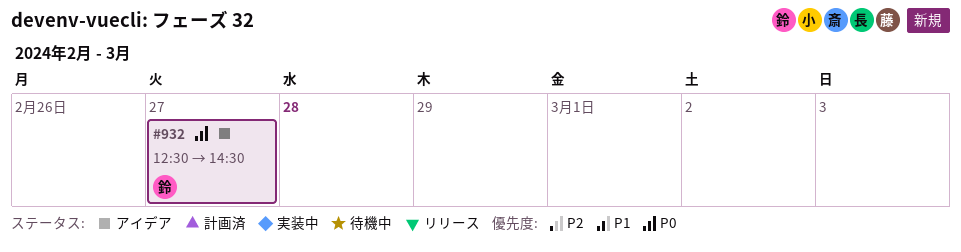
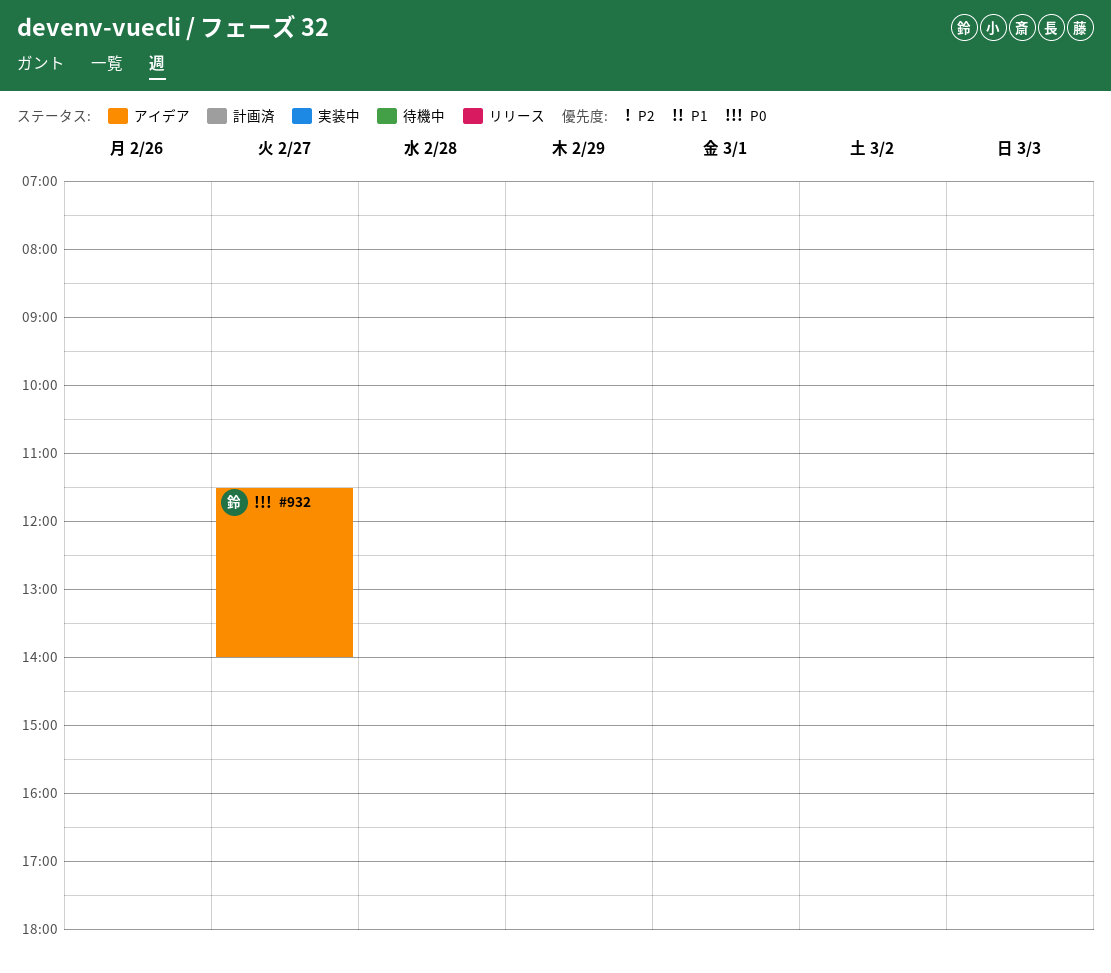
#932, begins: 12:30 -> 11:30
#932, ends: 14:30 -> 14:00

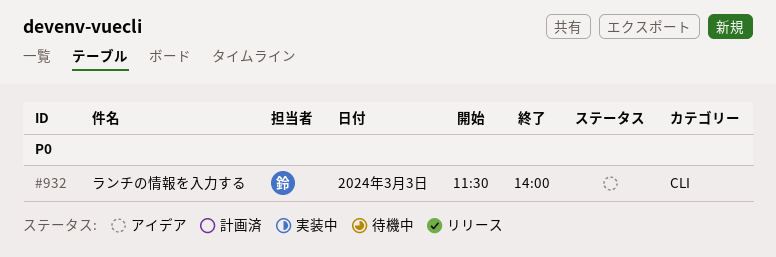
#932, day: Feb 27 -> Mar 3

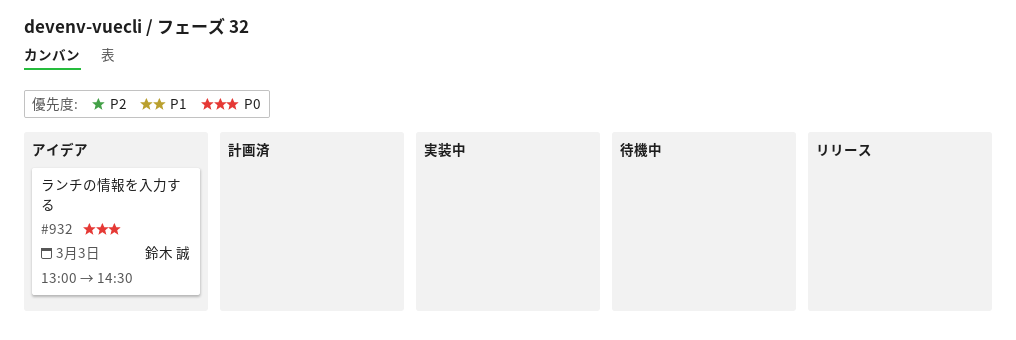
#932, begins: 11:30 -> 13:00
#932, ends: 14:00 -> 14:30

